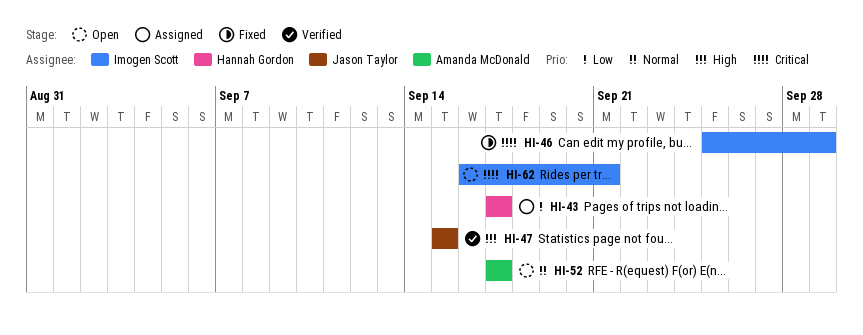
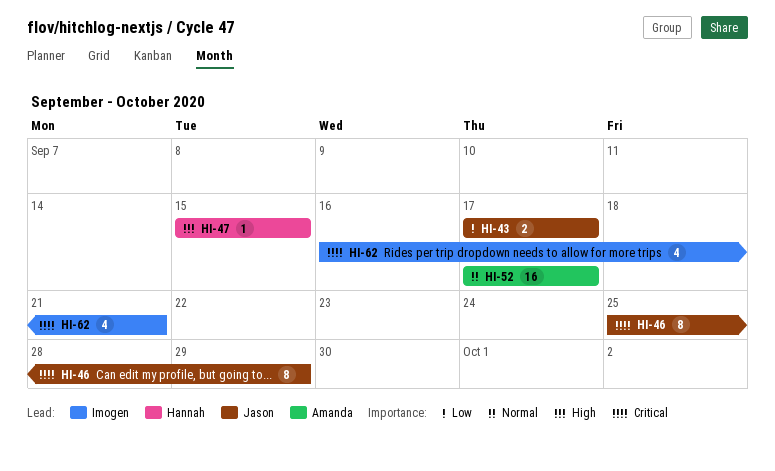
HI-43, owner: Hannah Gordon -> Jason Taylor
HI-46, owner: Imogen Scott -> Jason Taylor
HI-47, owner: Jason Taylor -> Hannah Gordon

